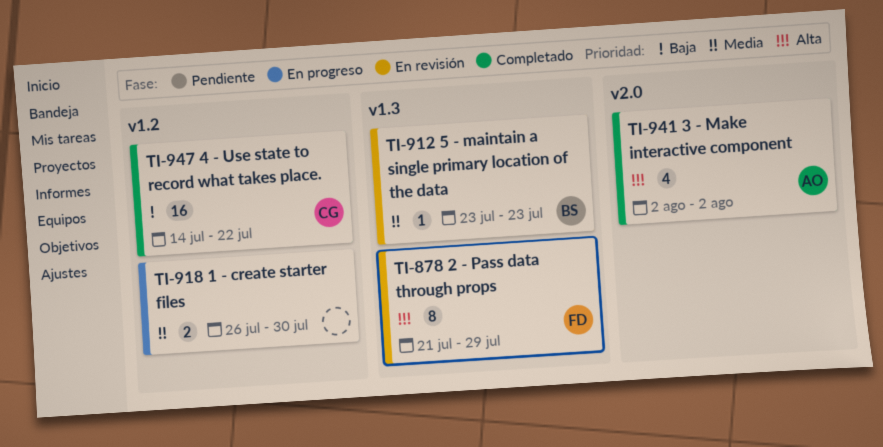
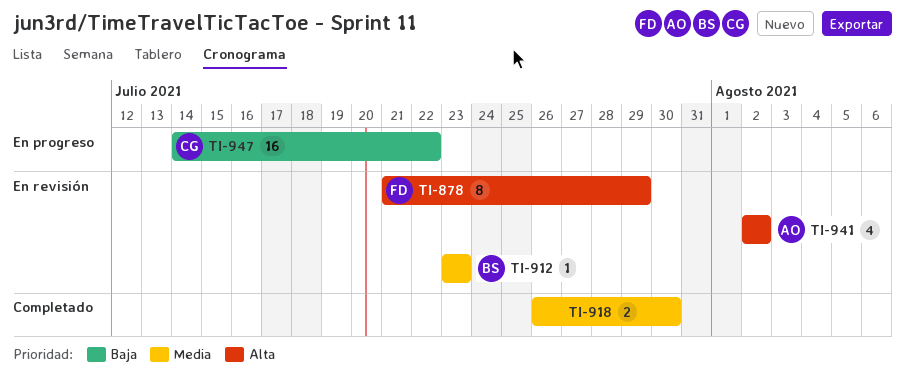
TI-918, status: En progreso -> Completado
TI-941, status: Completado -> En revisión
TI-947, status: Completado -> En progreso

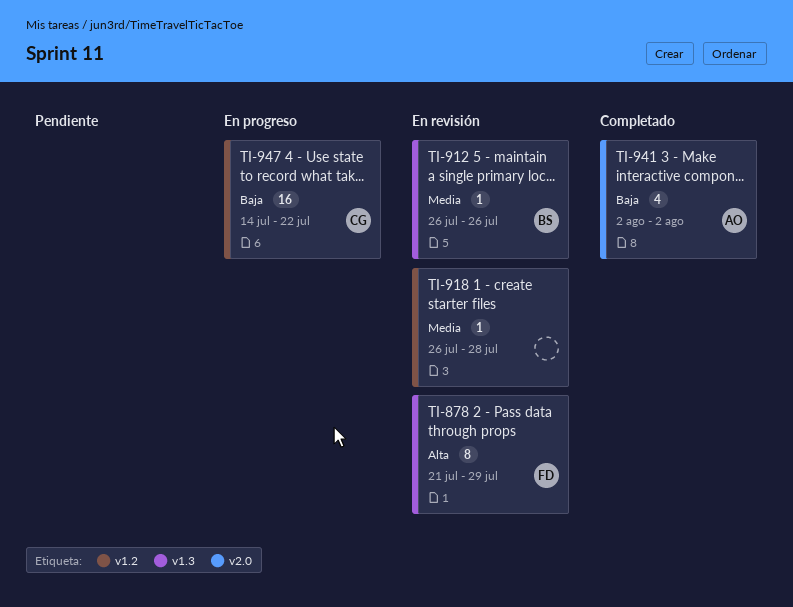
TI-912, start: Jul 23 -> Jul 26
TI-912, due: Jul 23 -> Jul 26
TI-918, status: Completado -> En revisión
TI-918, estimate: 2 -> 1
TI-918, due: Jul 30 -> Jul 28
TI-941, status: En revisión -> Completado
TI-941, priority: Alta -> Baja

